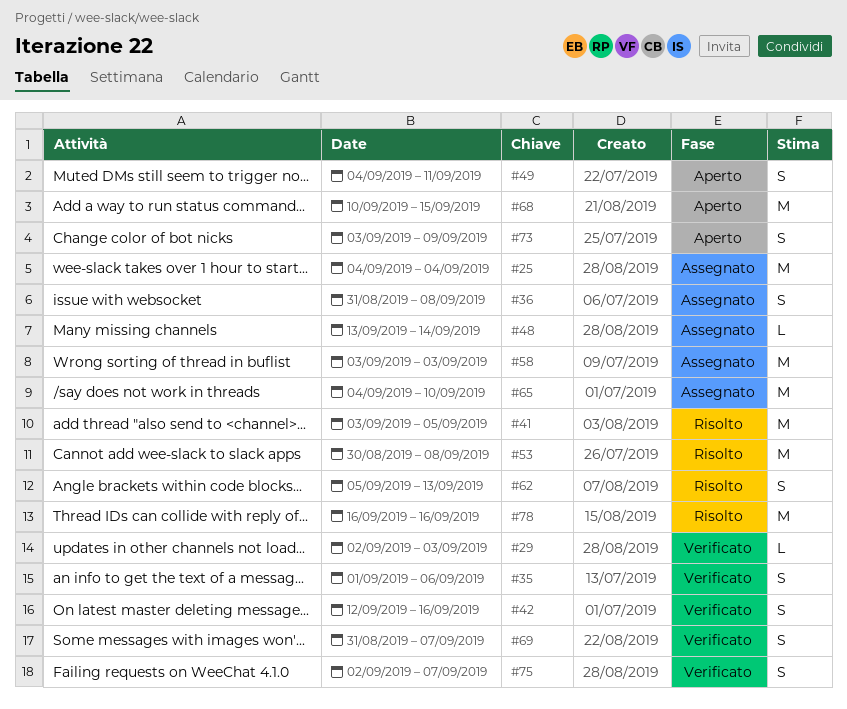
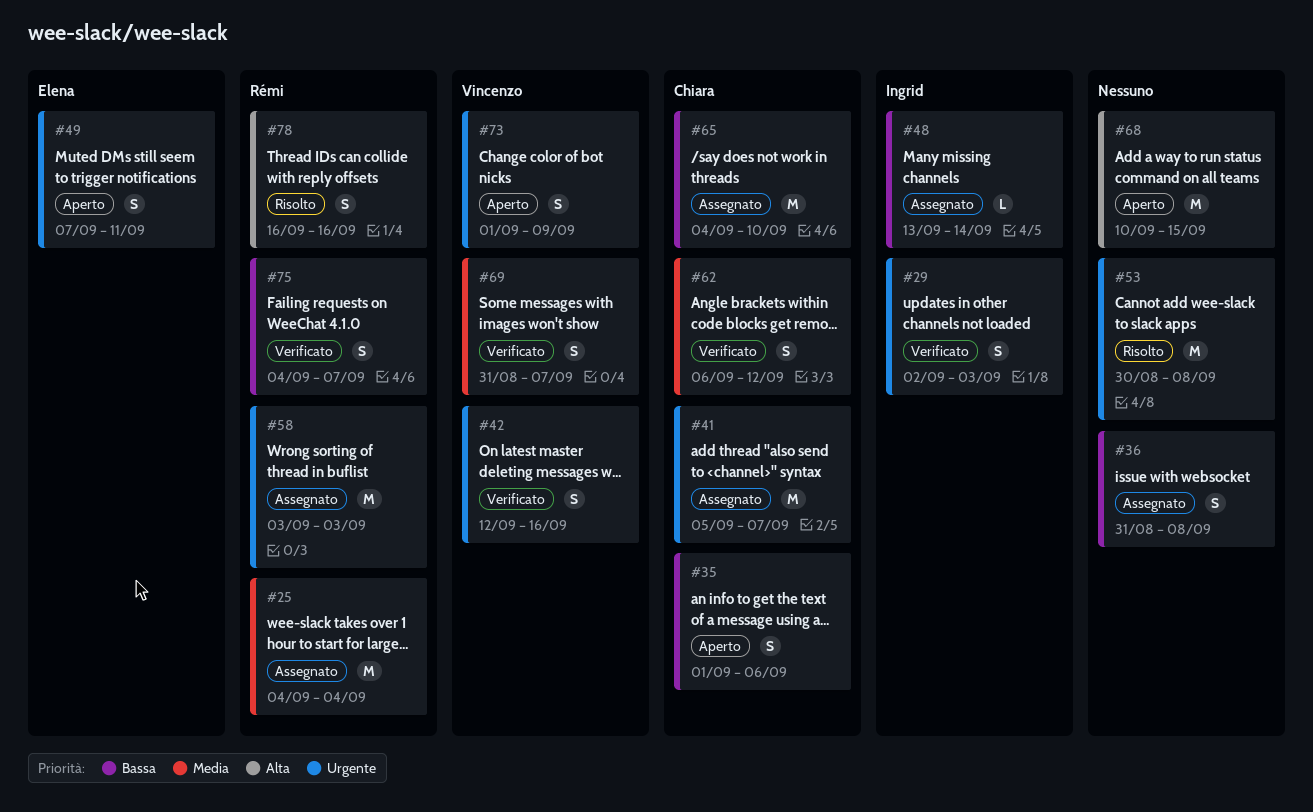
#29, estimate: L -> S
#35, status: Verificato -> Aperto
#41, status: Risolto -> Assegnato
#41, start: Sep 3 -> Sep 5
#41, due: Sep 5 -> Sep 7
#49, start: Sep 4 -> Sep 7
#62, status: Risolto -> Verificato
#62, start: Sep 5 -> Sep 6
#62, due: Sep 13 -> Sep 12
#73, start: Sep 3 -> Sep 1
#75, start: Sep 2 -> Sep 4
#78, estimate: M -> S

